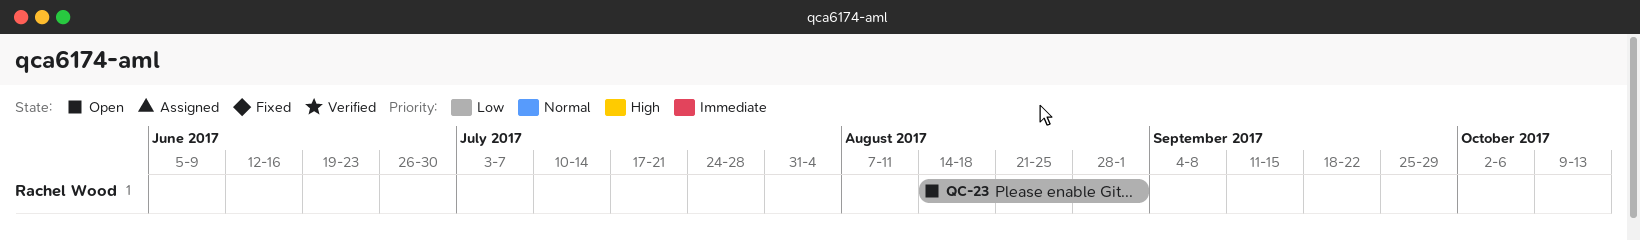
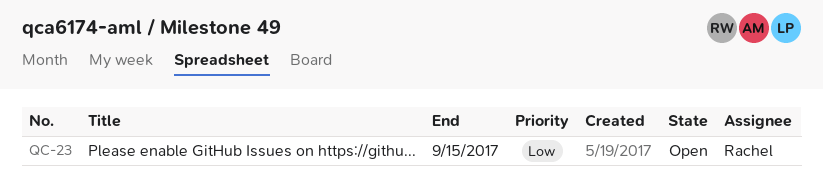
QC-23, due: Sep 1 -> Sep 15

